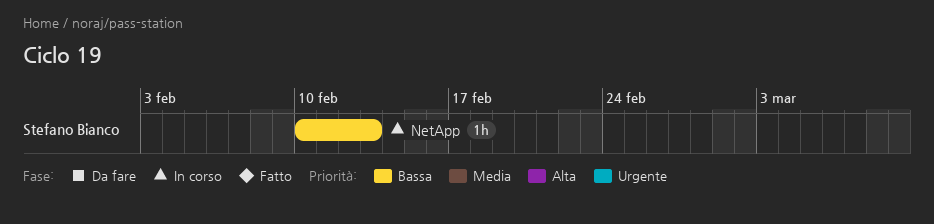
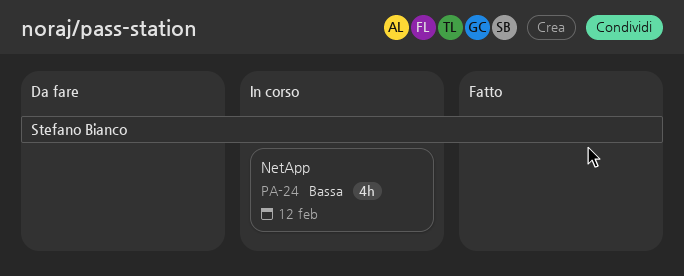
NetApp, estimate: 1h -> 4h
NetApp, due: Feb 13 -> Feb 12

